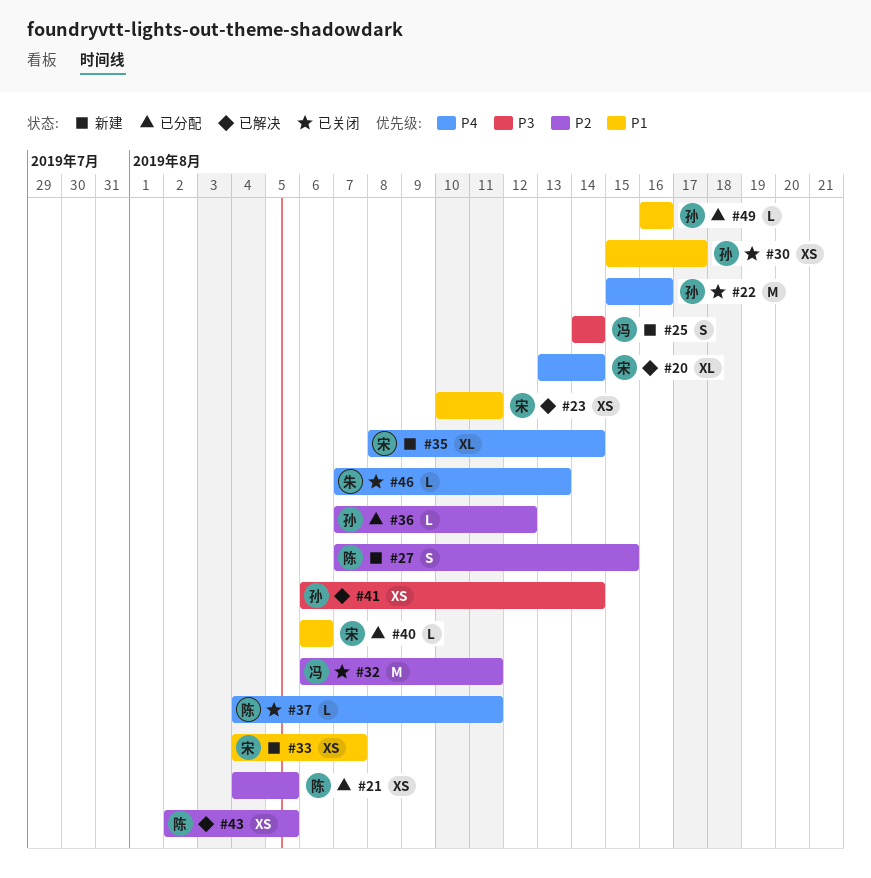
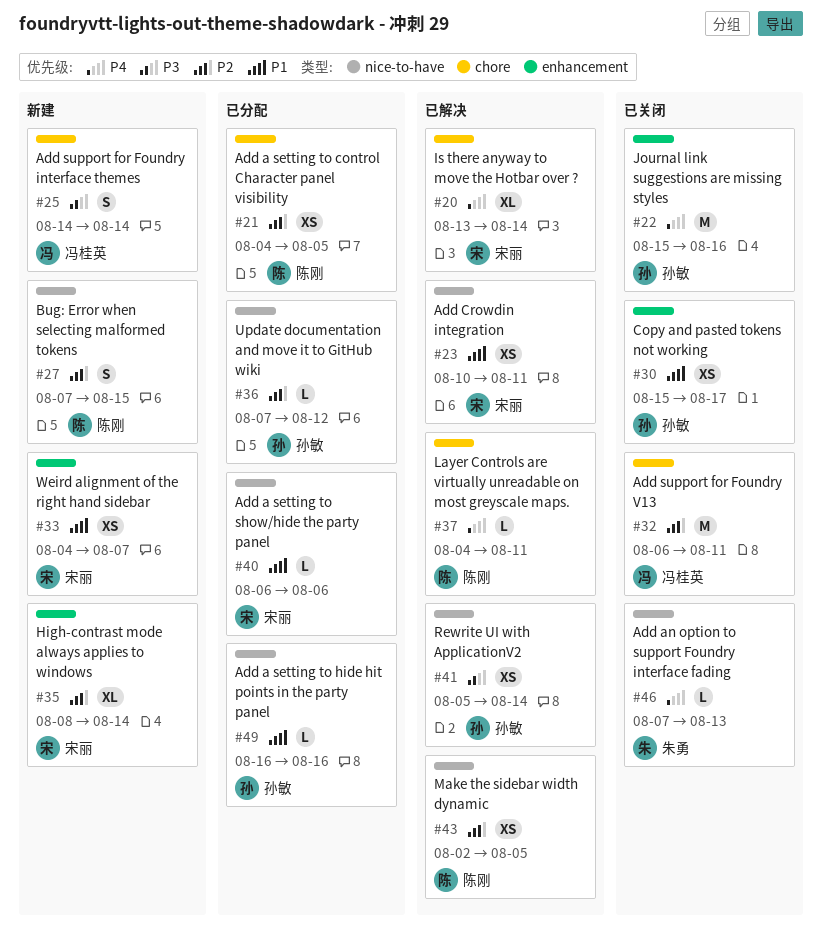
#35, priority: P4 -> P2
#37, status: 已关闭 -> 已解决
#41, start: Aug 6 -> Aug 5

